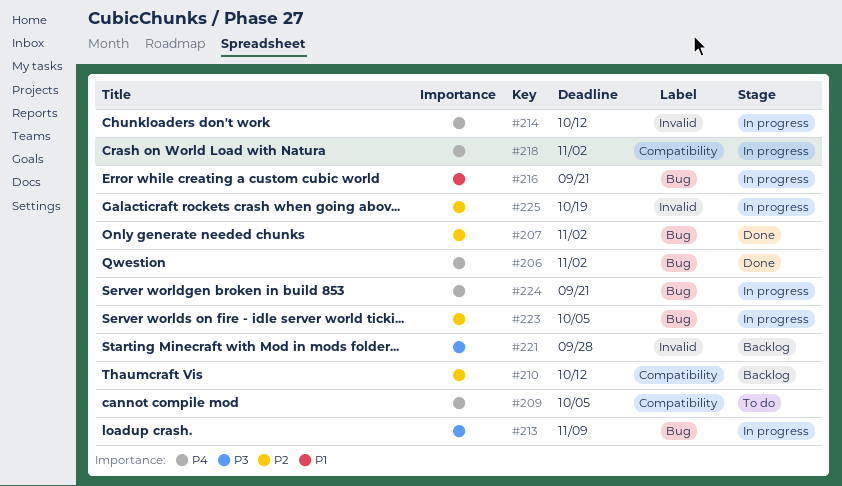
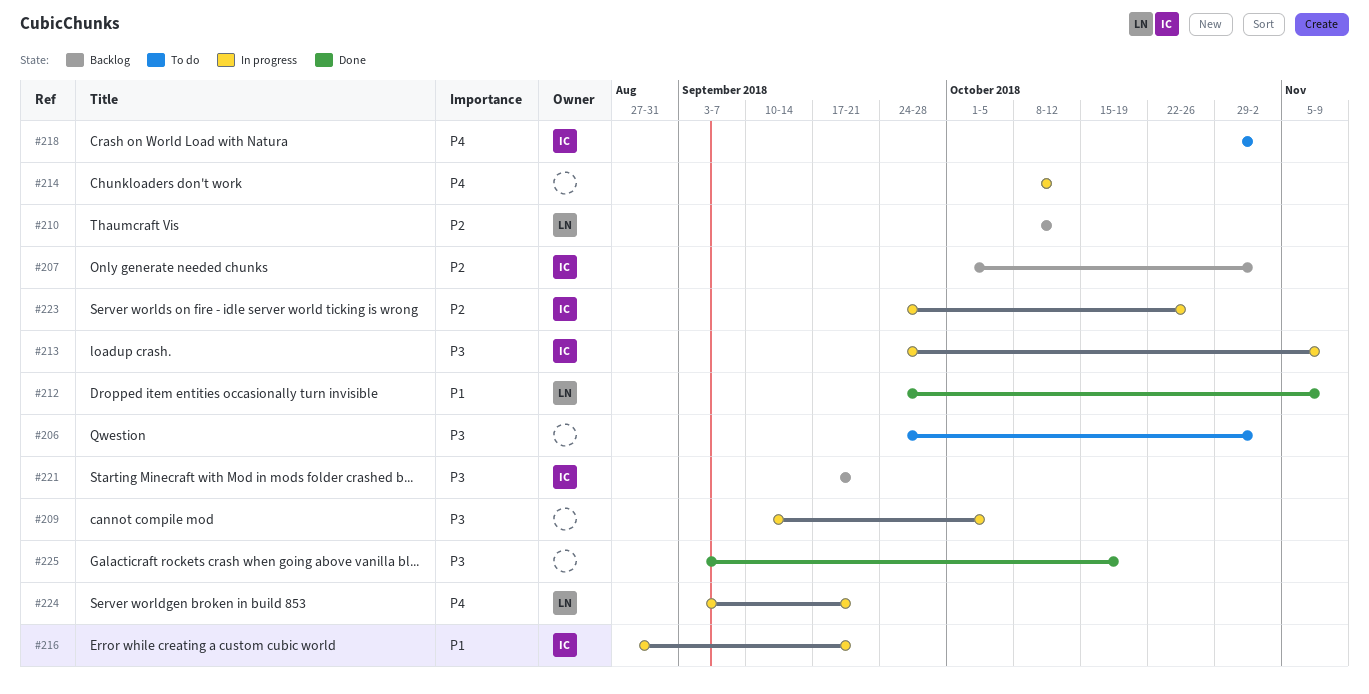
#206, status: Done -> To do
#206, priority: P4 -> P3
#207, status: Done -> Backlog
#209, status: To do -> In progress
#209, priority: P4 -> P3
#212: none -> present
#218, status: In progress -> To do
#221, due: Sep 28 -> Sep 21
#223, due: Oct 5 -> Oct 26
#225, status: In progress -> Done
#225, priority: P2 -> P3

